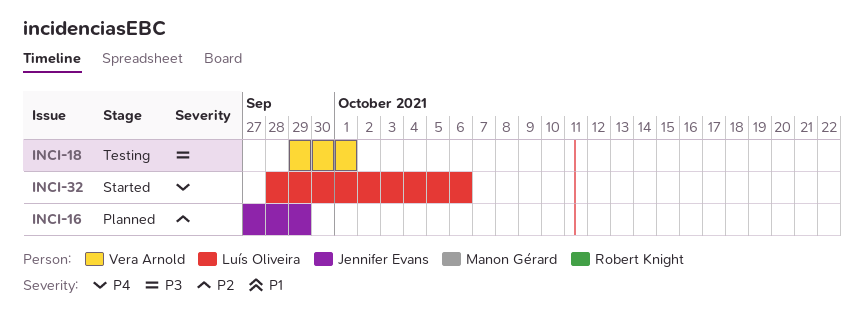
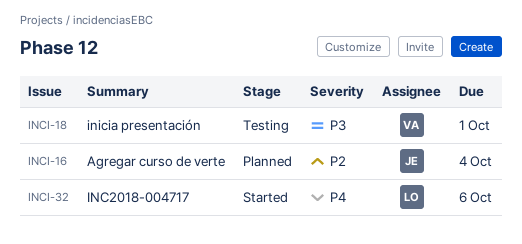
INCI-16, due: Sep 29 -> Oct 4

